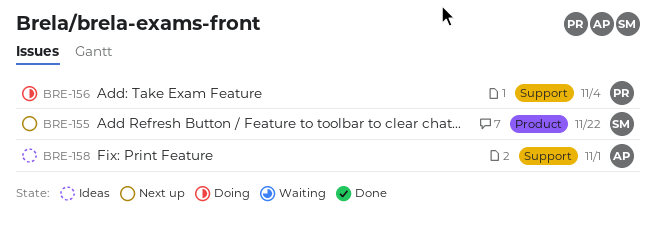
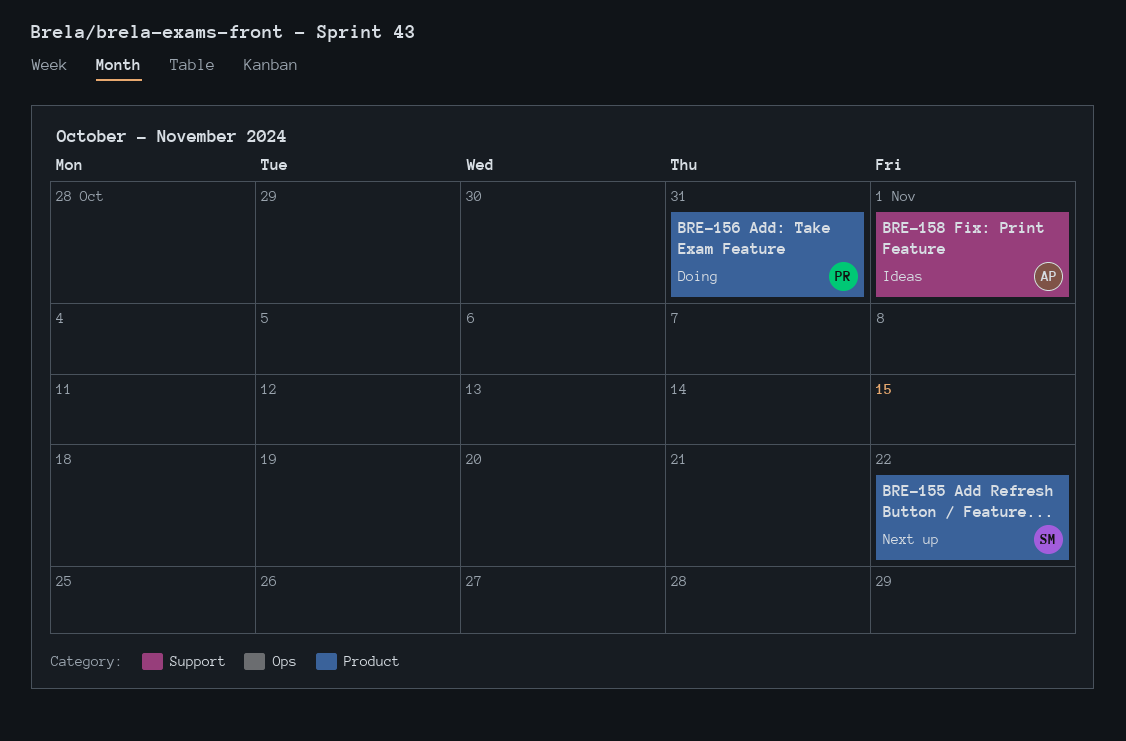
BRE-156, label: Support -> Product
BRE-156, due: Nov 4 -> Oct 31

